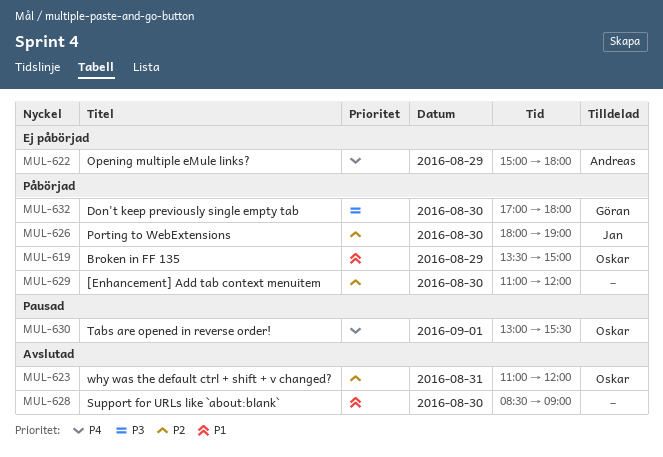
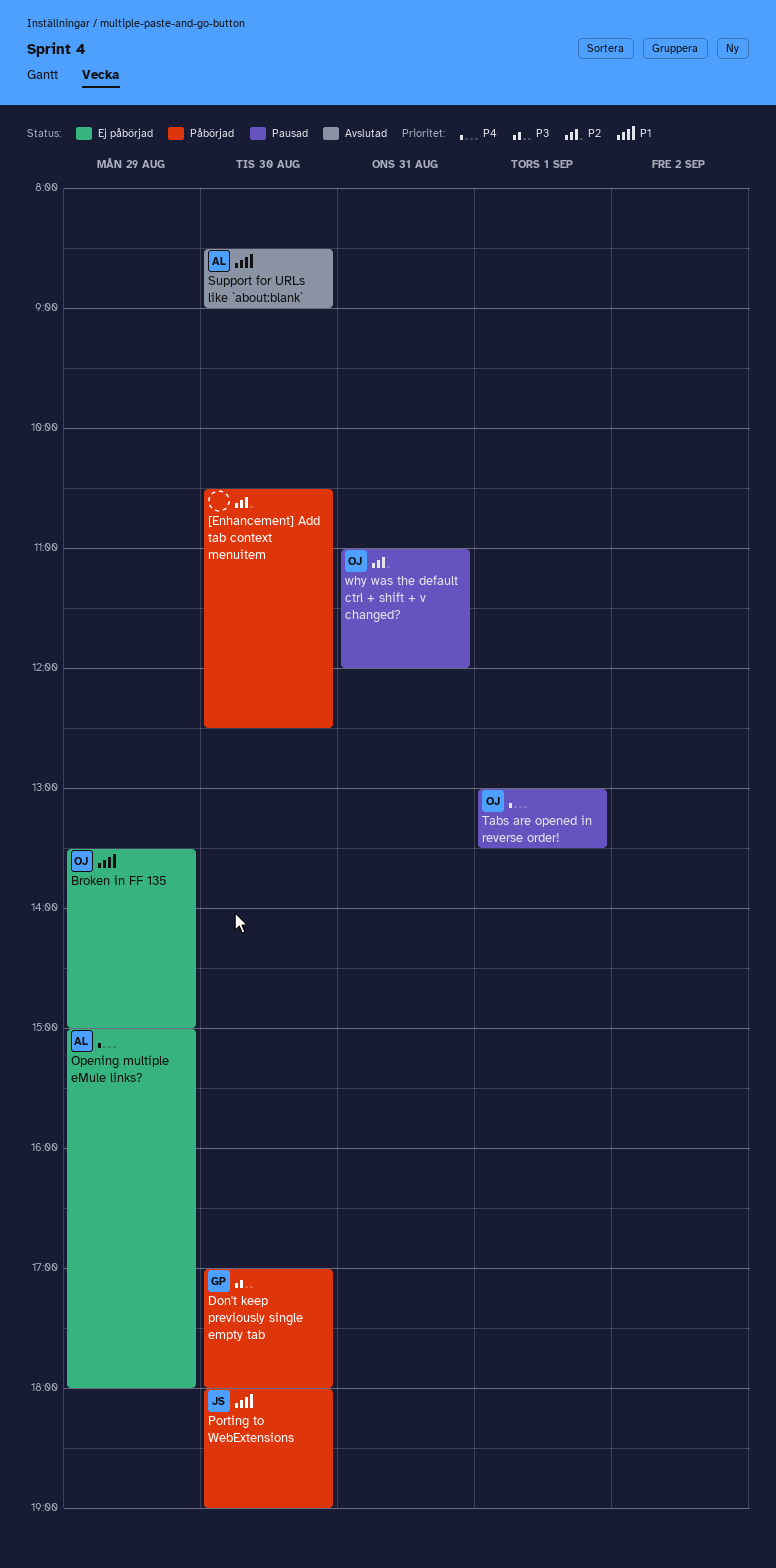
[Enhancement] Add tab context menuitem, begins: 11:00 -> 10:30
[Enhancement] Add tab context menuitem, ends: 12:00 -> 12:30
Broken in FF 135, status: Påbörjad -> Ej påbörjad
Porting to WebExtensions, priority: P2 -> P1
Support for URLs like `about:blank`, owner: none -> Andreas
Tabs are opened in reverse order!, ends: 15:30 -> 13:30
why was the default ctrl + shift + v changed?, status: Avslutad -> Pausad

